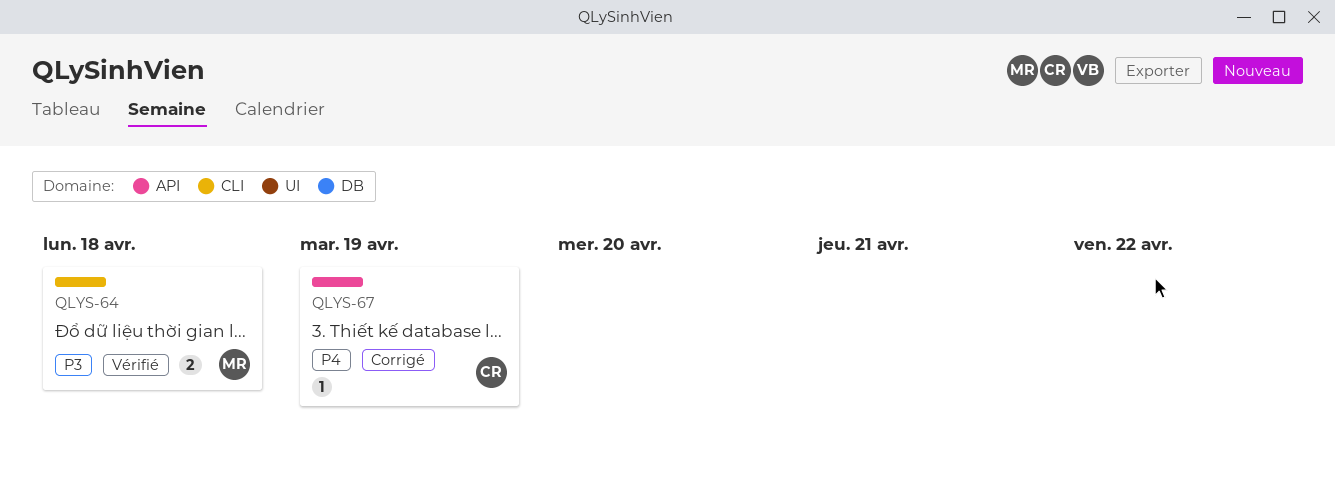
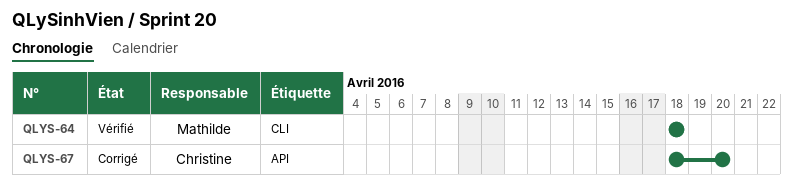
QLYS-67, due: Apr 19 -> Apr 20

